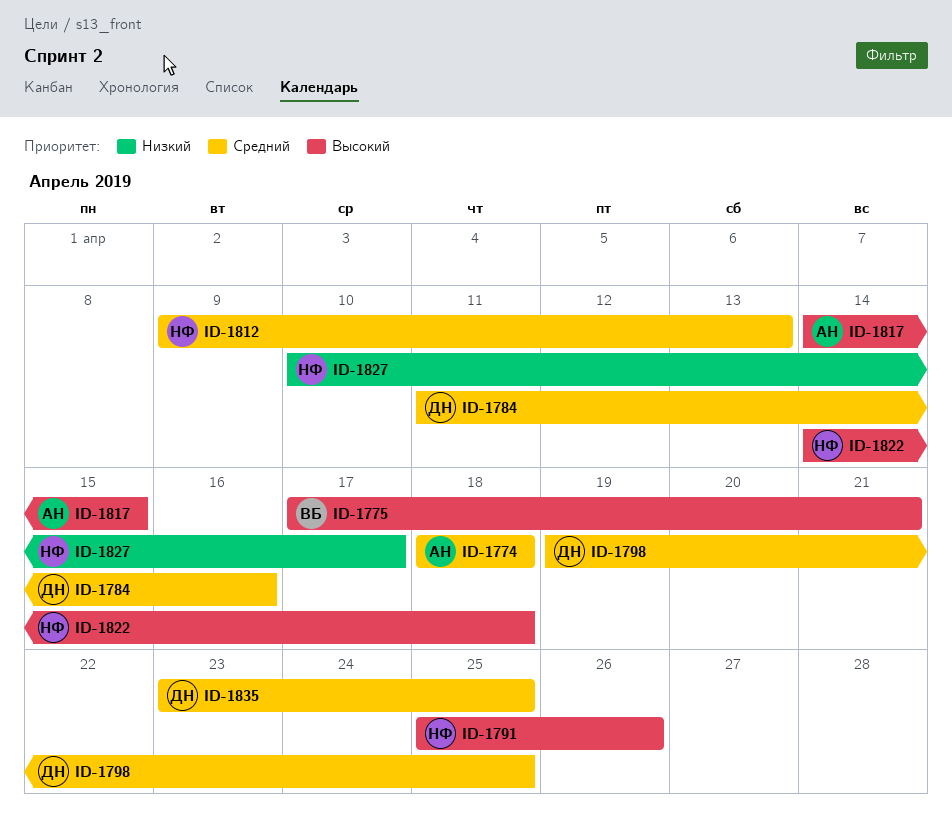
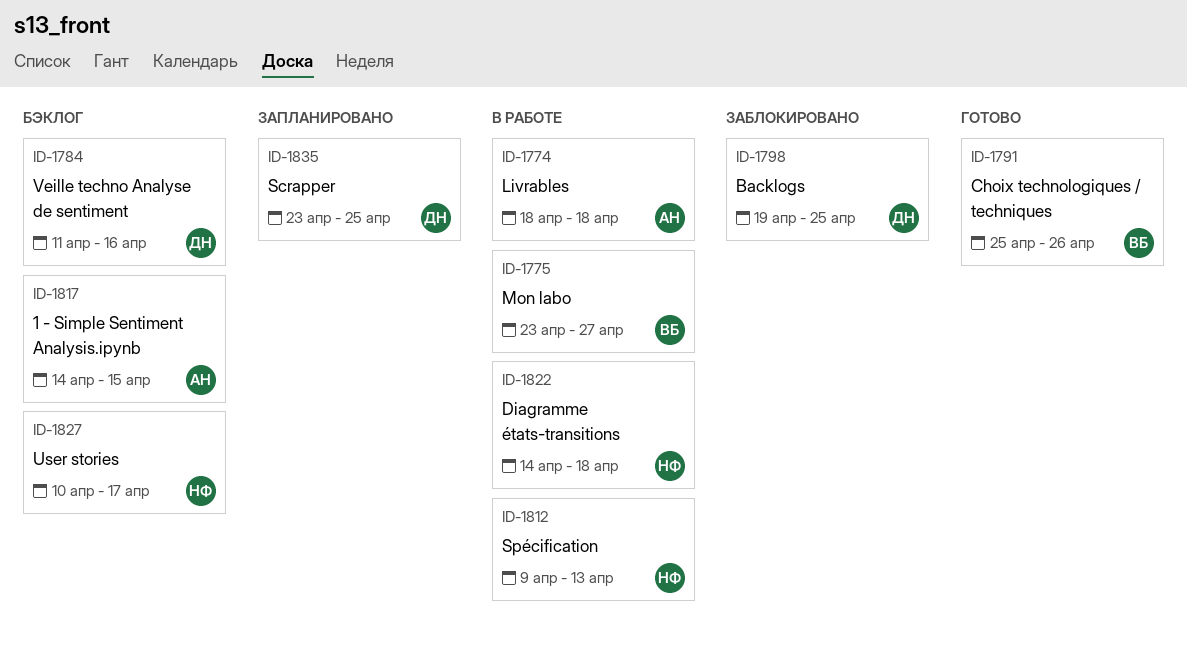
ID-1775, start: Apr 17 -> Apr 23
ID-1775, due: Apr 21 -> Apr 27
ID-1791, owner: НФ -> ВБ

